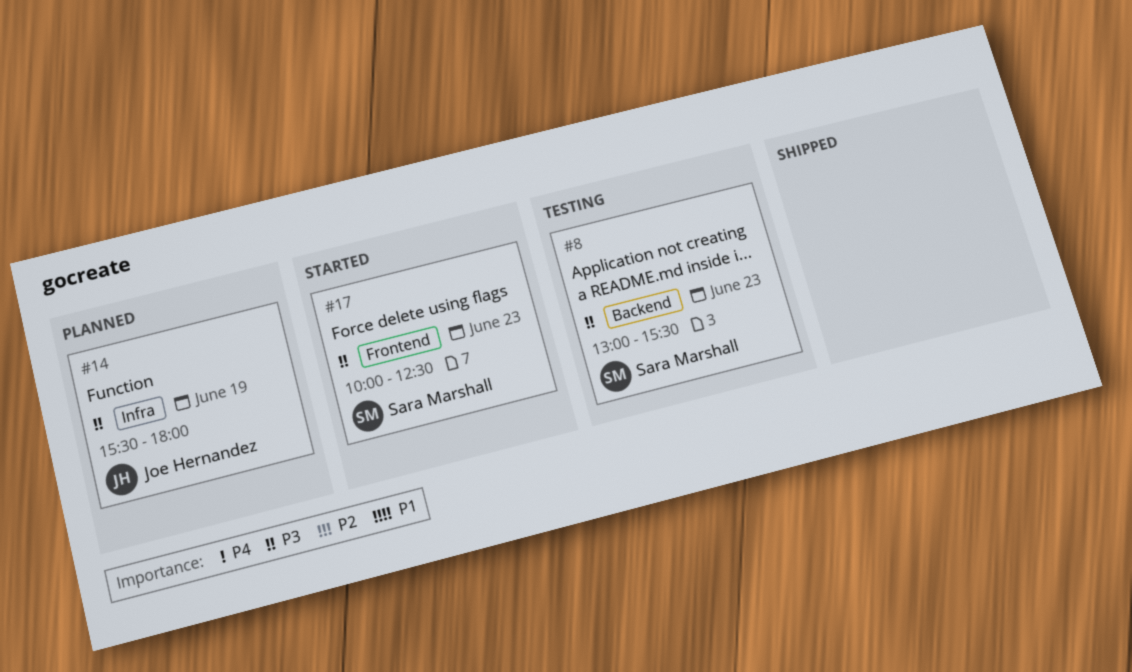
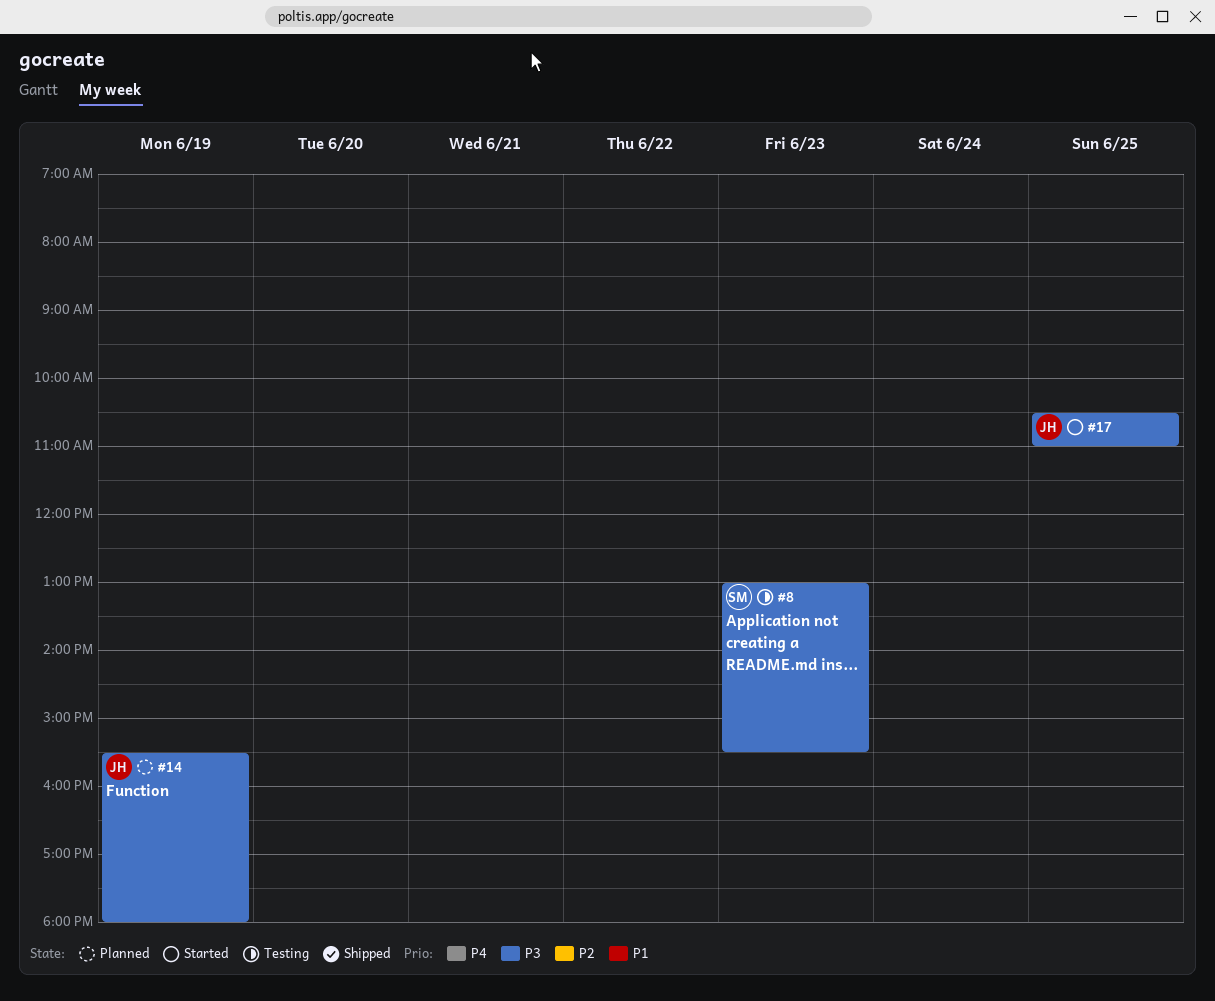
#17, owner: Sara Marshall -> Joe Hernandez
#17, day: Jun 23 -> Jun 25
#17, begins: 10:00 -> 10:30
#17, ends: 12:30 -> 11:00

